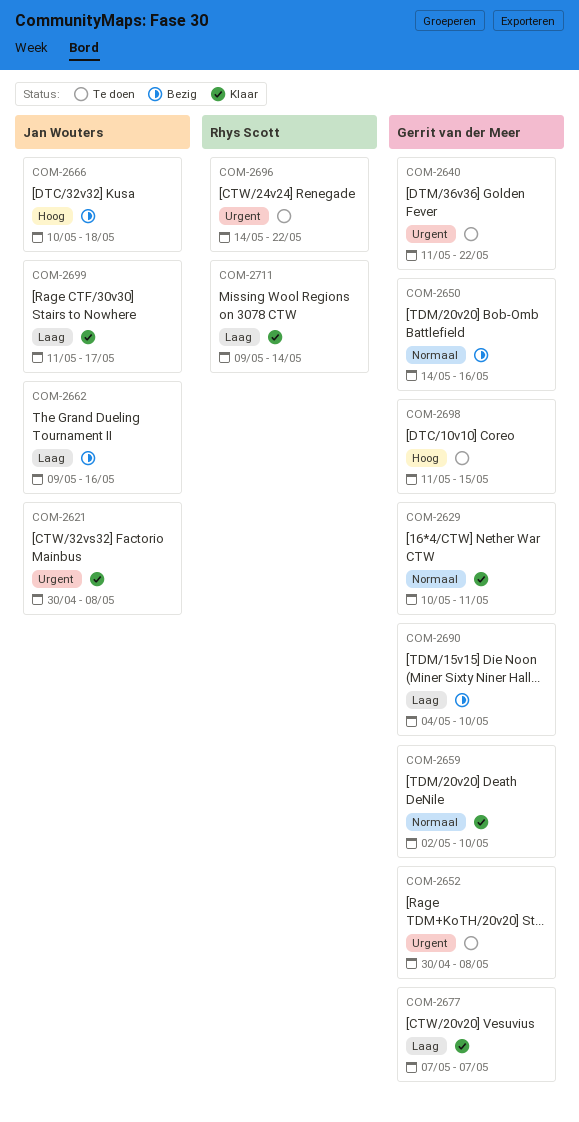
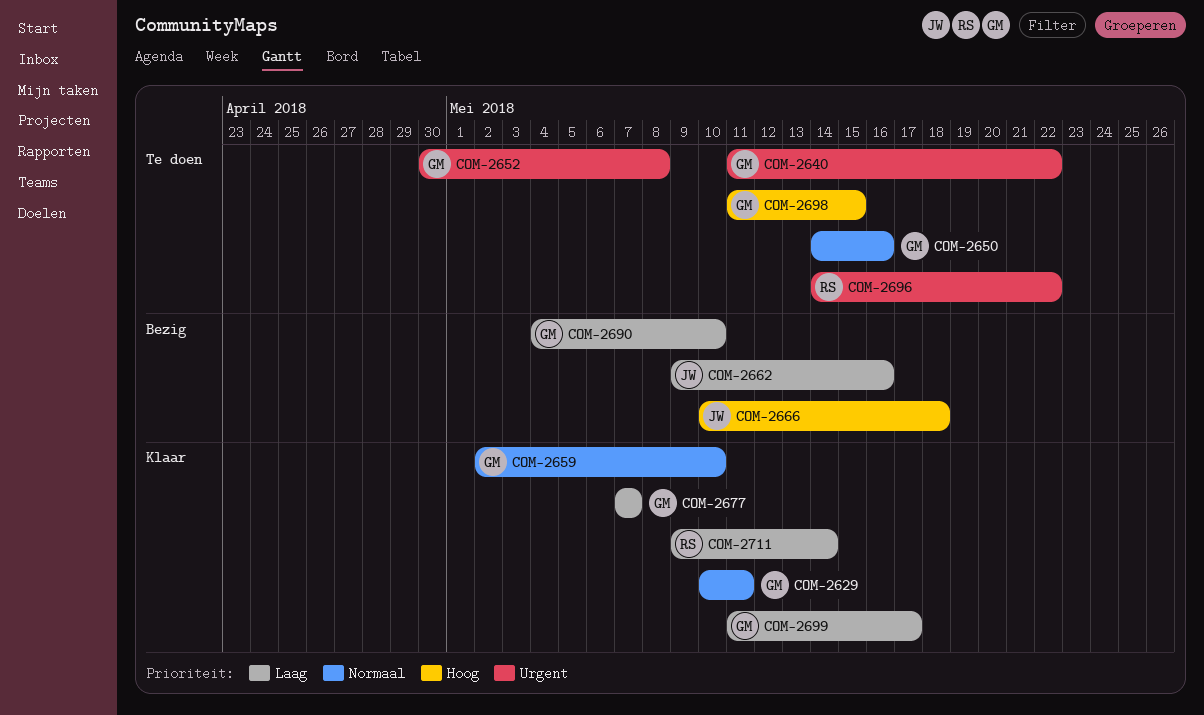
COM-2621: present -> none
COM-2650, status: Bezig -> Te doen
COM-2699, owner: Jan Wouters -> Gerrit van der Meer

